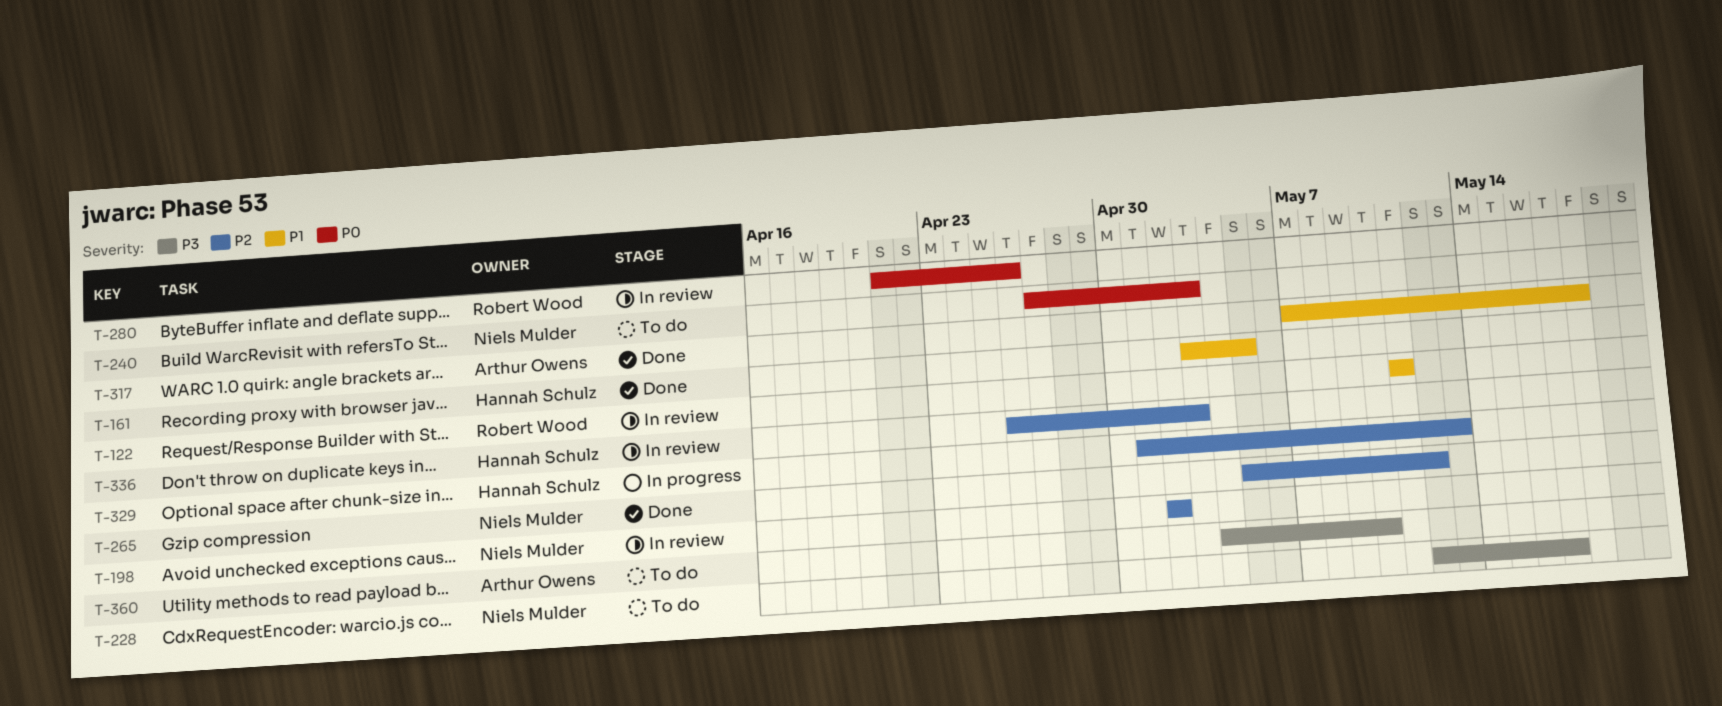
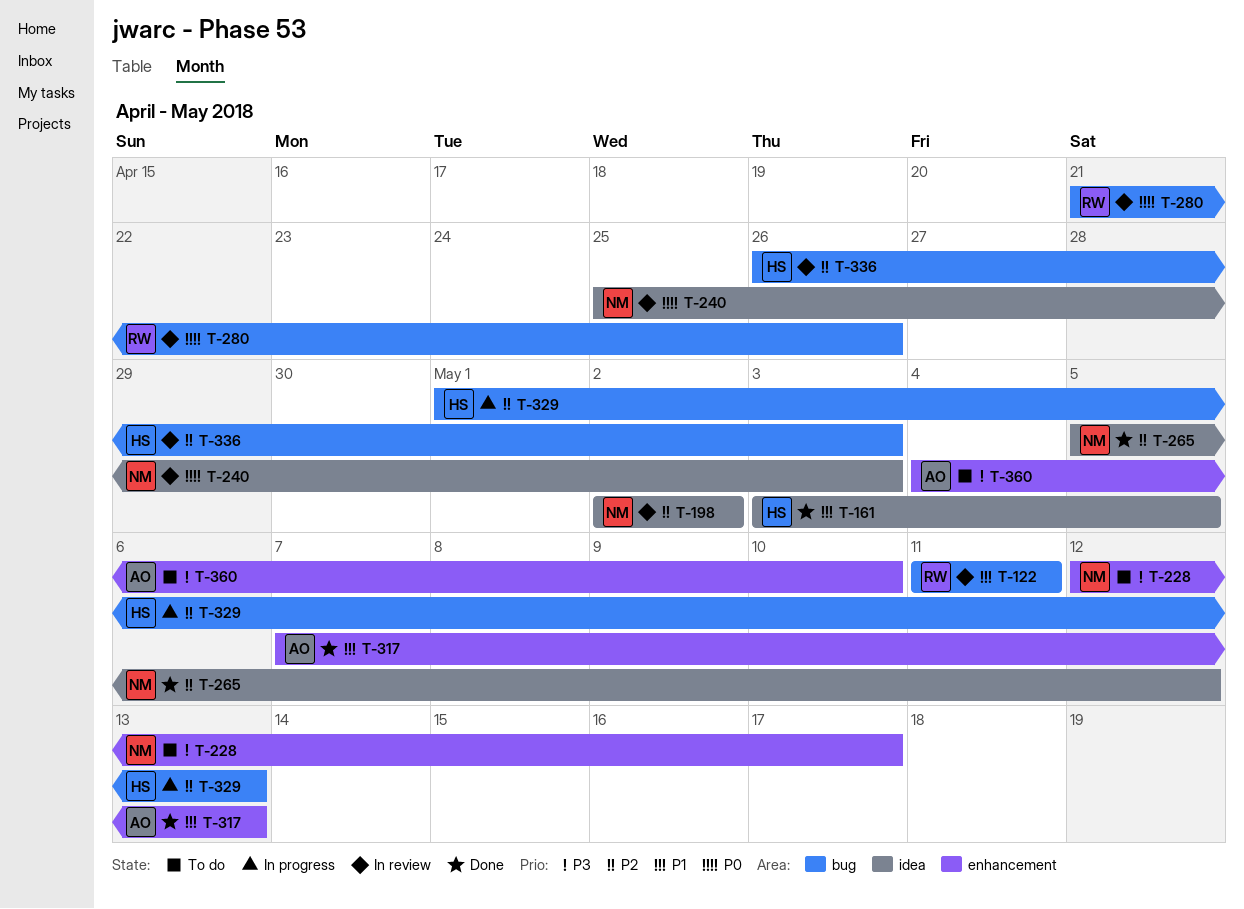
T-240, status: To do -> In review
T-240, start: Apr 27 -> Apr 25
T-317, due: May 18 -> May 13

